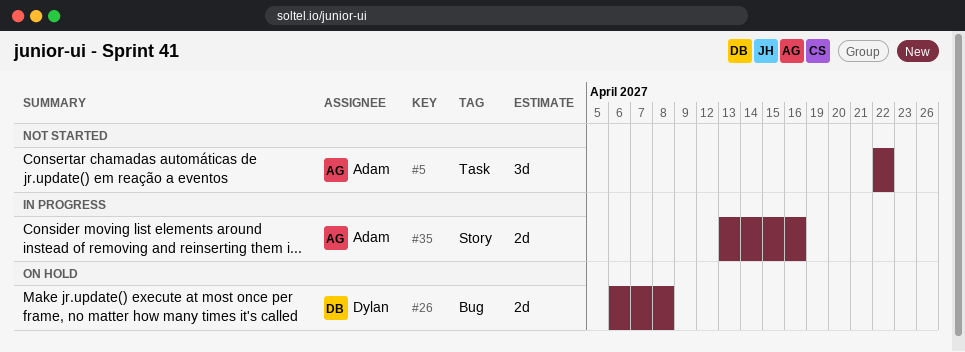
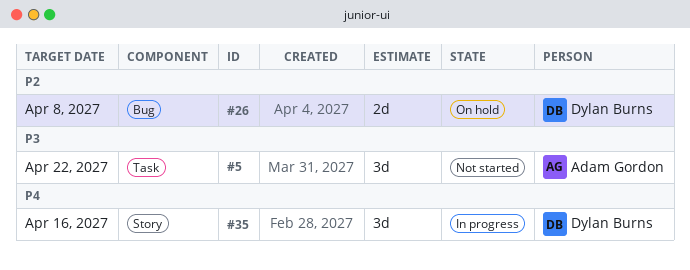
#35, owner: Adam Gordon -> Dylan Burns
#35, estimate: 2d -> 3d

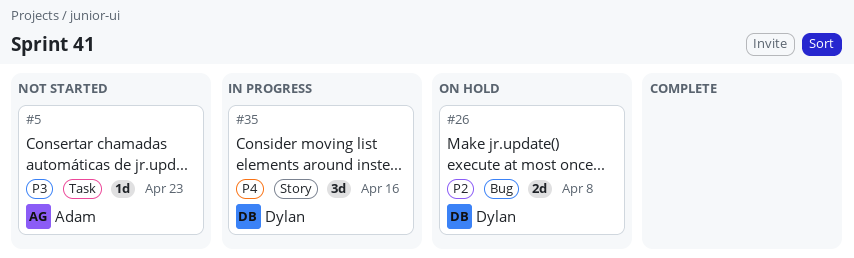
#5, estimate: 3d -> 1d
#5, due: Apr 22 -> Apr 23

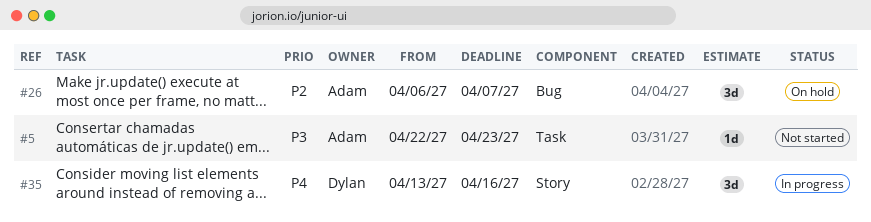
#26, owner: Dylan -> Adam
#26, estimate: 2d -> 3d
#26, due: Apr 8 -> Apr 7

